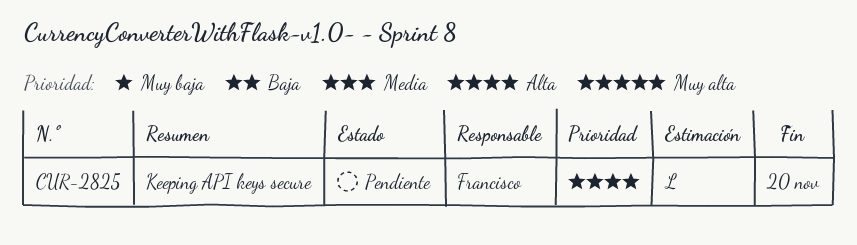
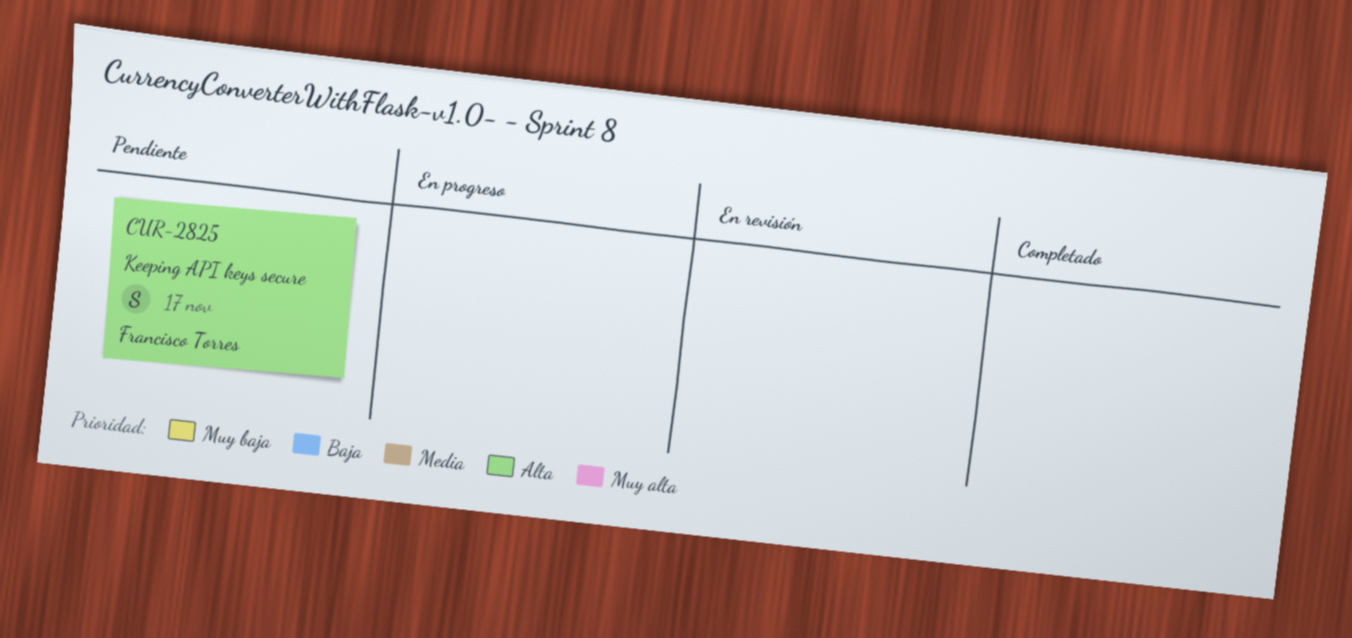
CUR-2825, estimate: L -> S
CUR-2825, due: Nov 20 -> Nov 17

